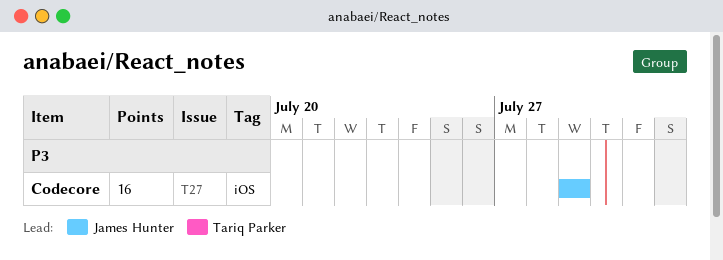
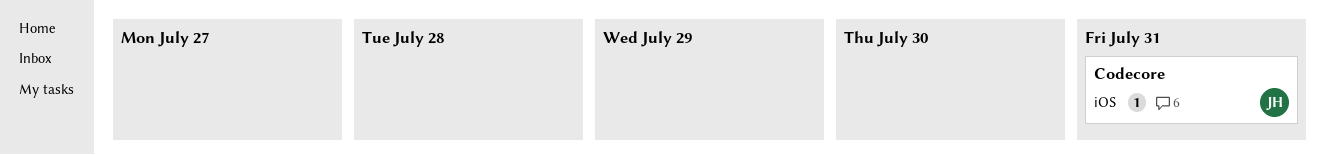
Codecore, estimate: 16 -> 1
Codecore, due: Jul 29 -> Jul 31

